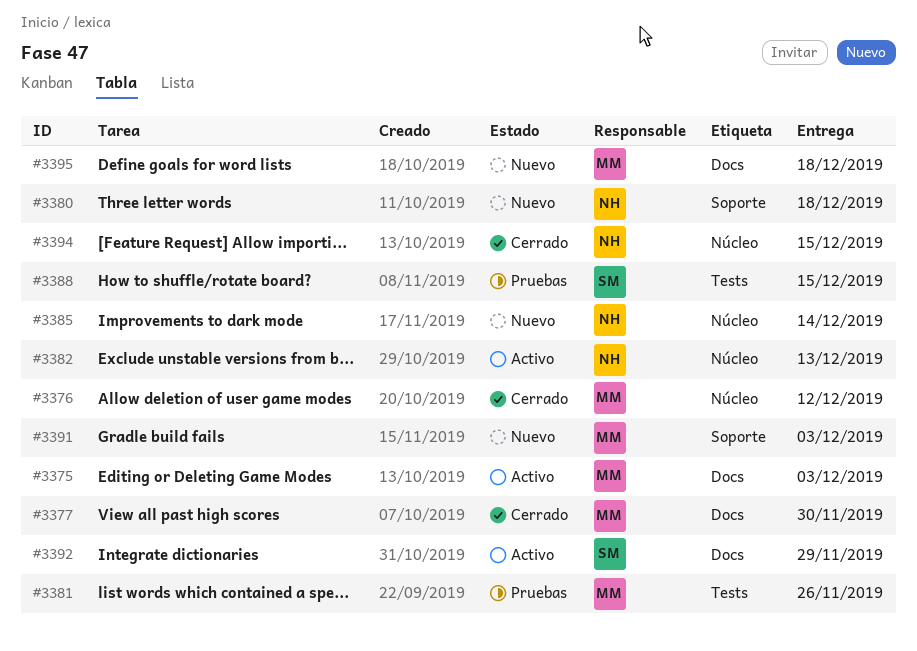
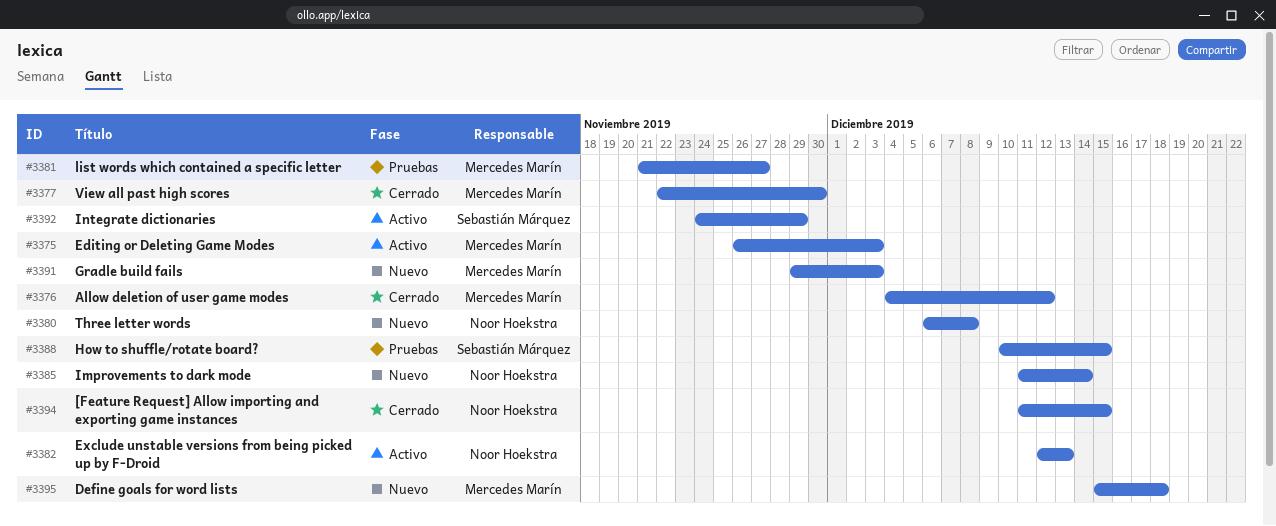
#3380, due: Dec 18 -> Dec 8
#3381, due: Nov 26 -> Nov 27

